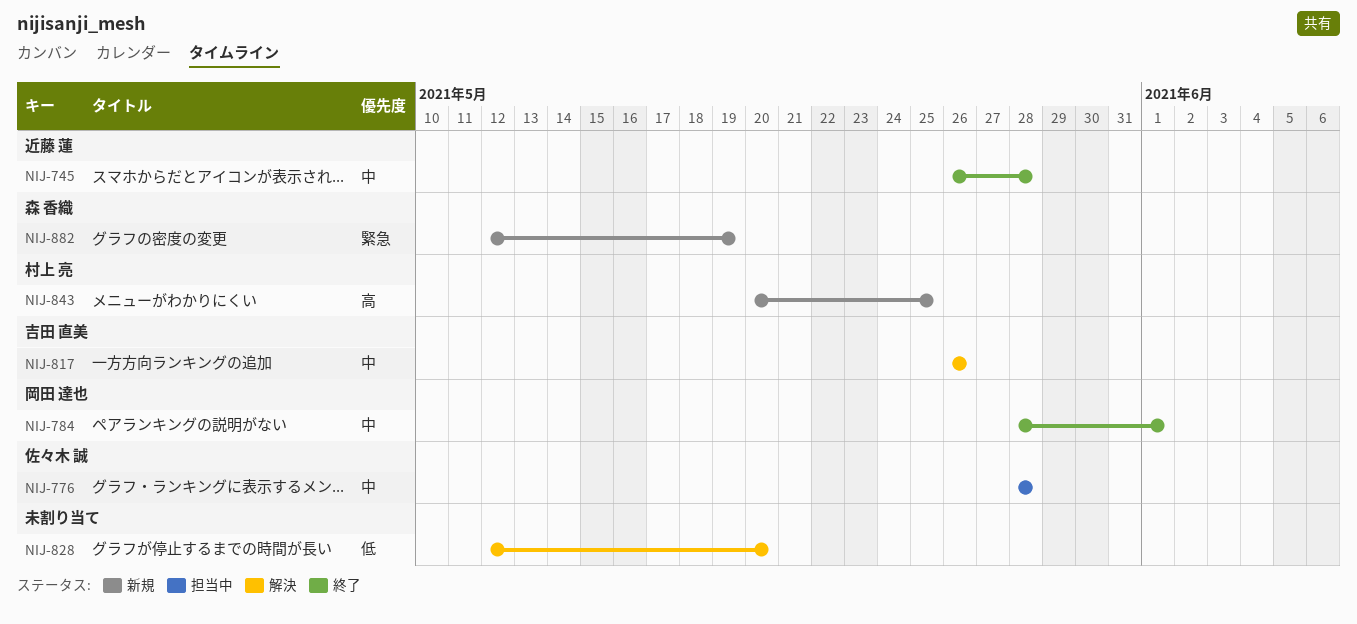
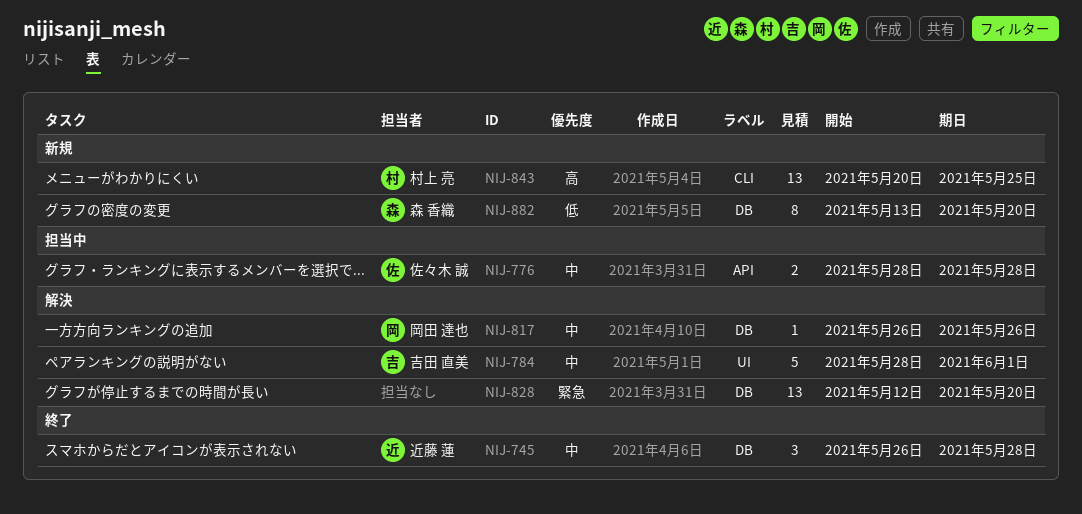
NIJ-784, status: 終了 -> 解決
NIJ-784, owner: 岡田 達也 -> 吉田 直美
NIJ-817, owner: 吉田 直美 -> 岡田 達也
NIJ-828, priority: 低 -> 緊急
NIJ-882, priority: 緊急 -> 低
NIJ-882, start: May 12 -> May 13
NIJ-882, due: May 19 -> May 20

